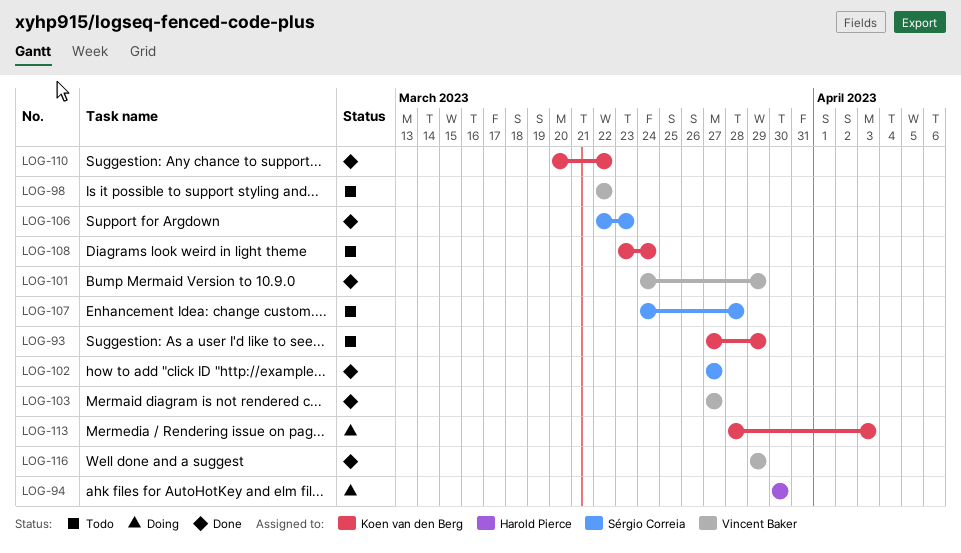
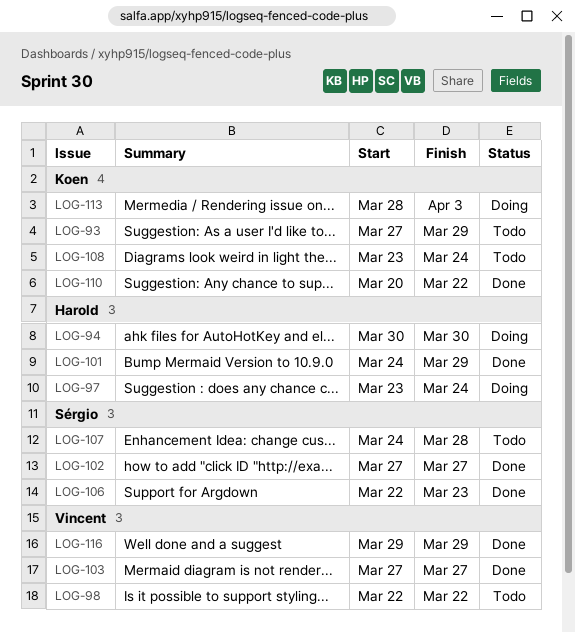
LOG-97: none -> present
LOG-101, owner: Vincent Baker -> Harold Pierce

